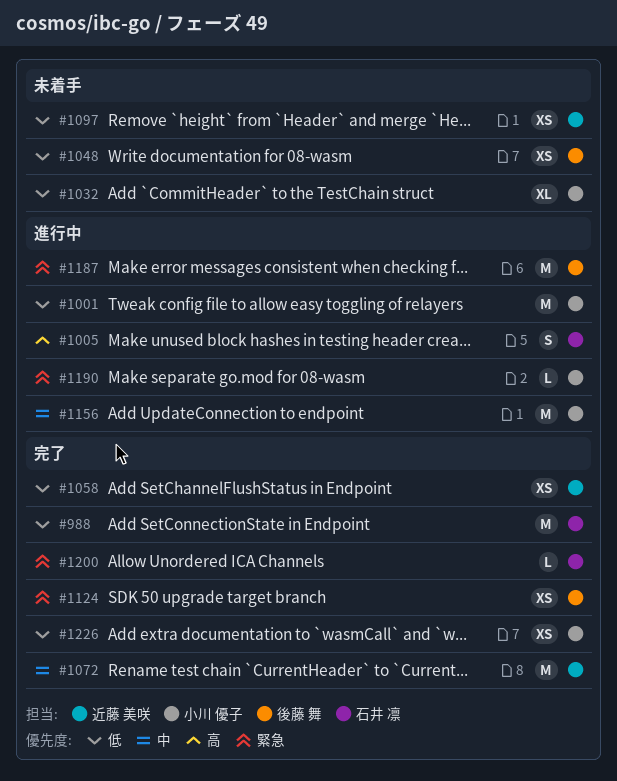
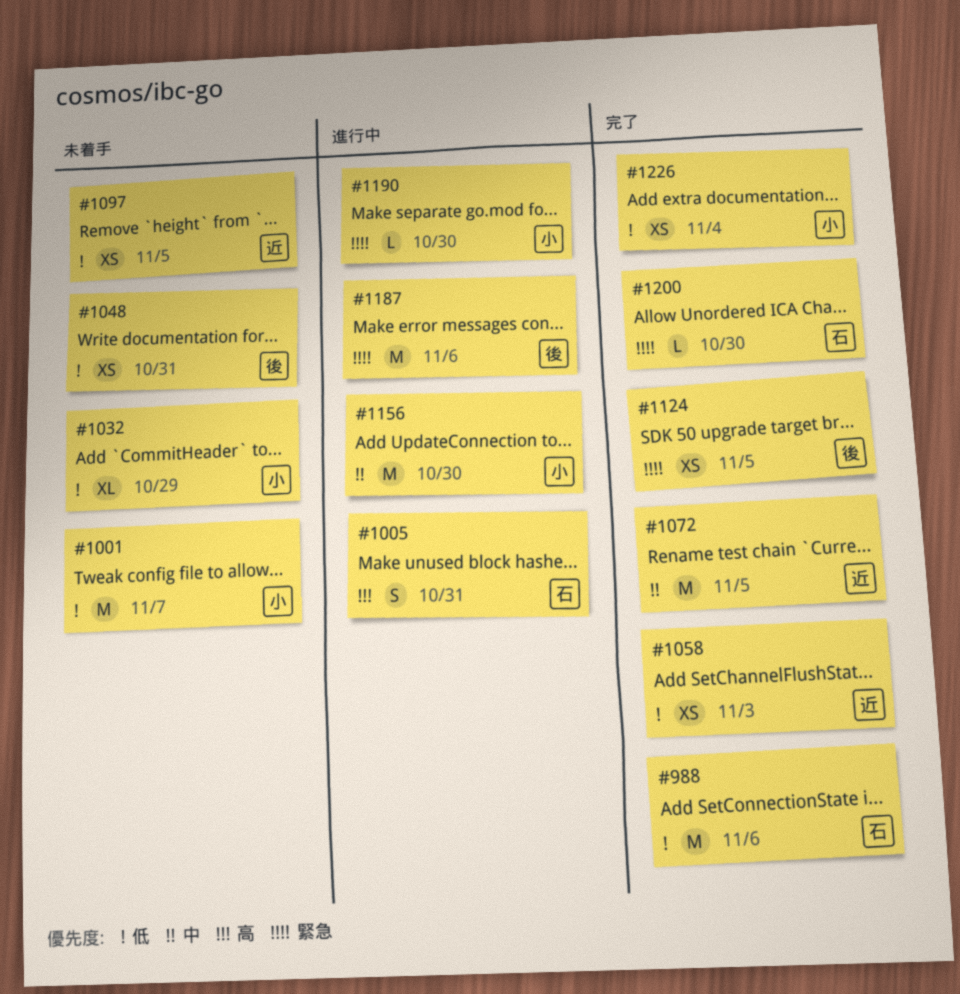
#1001, status: 進行中 -> 未着手

